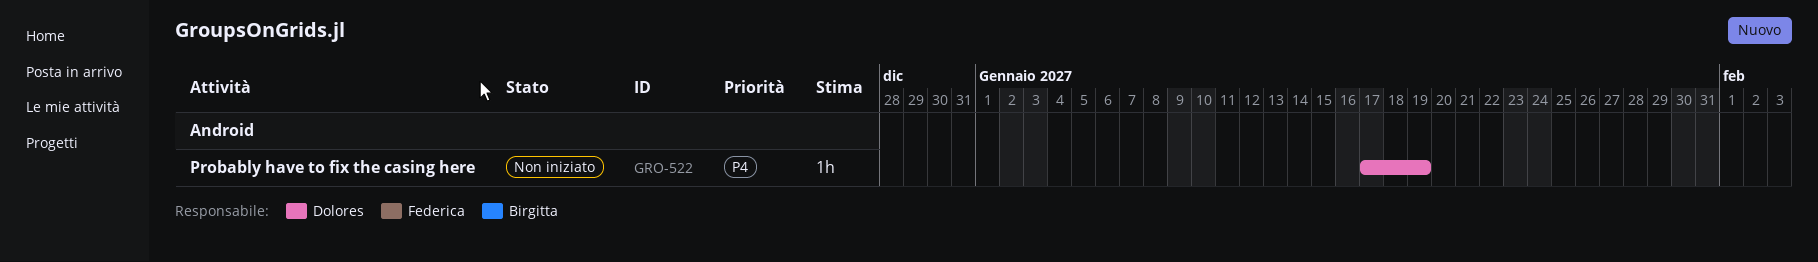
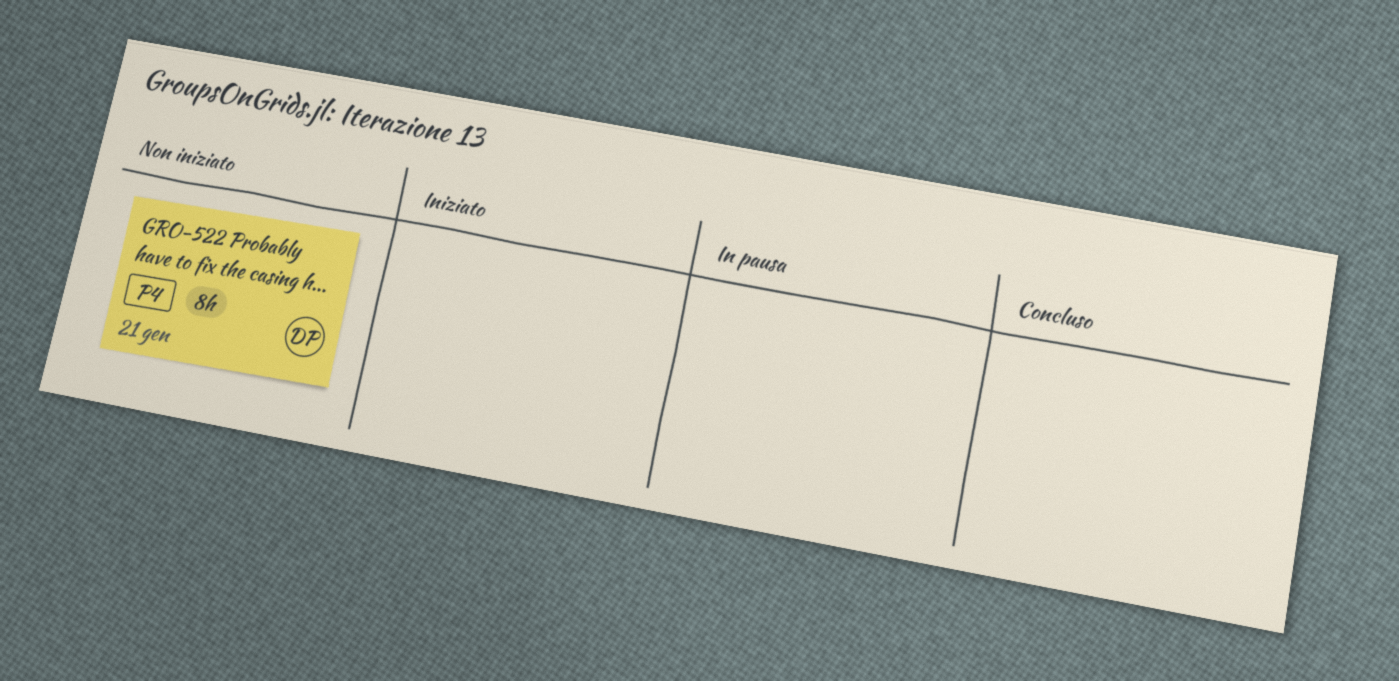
GRO-522, estimate: 1h -> 8h
GRO-522, due: Jan 19 -> Jan 21

